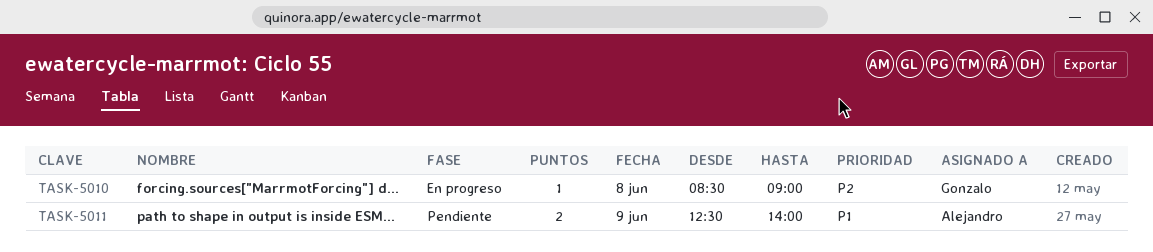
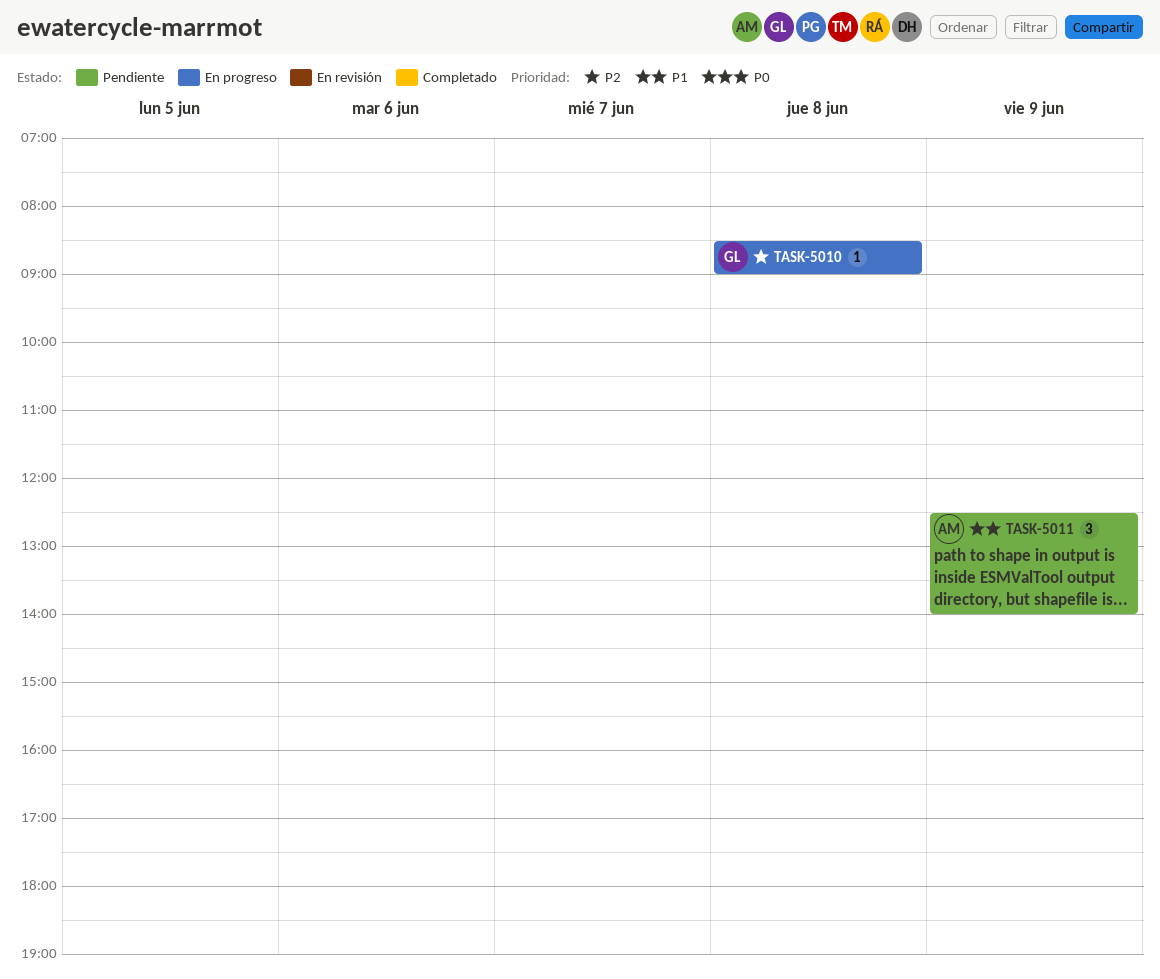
TASK-5011, estimate: 2 -> 3

